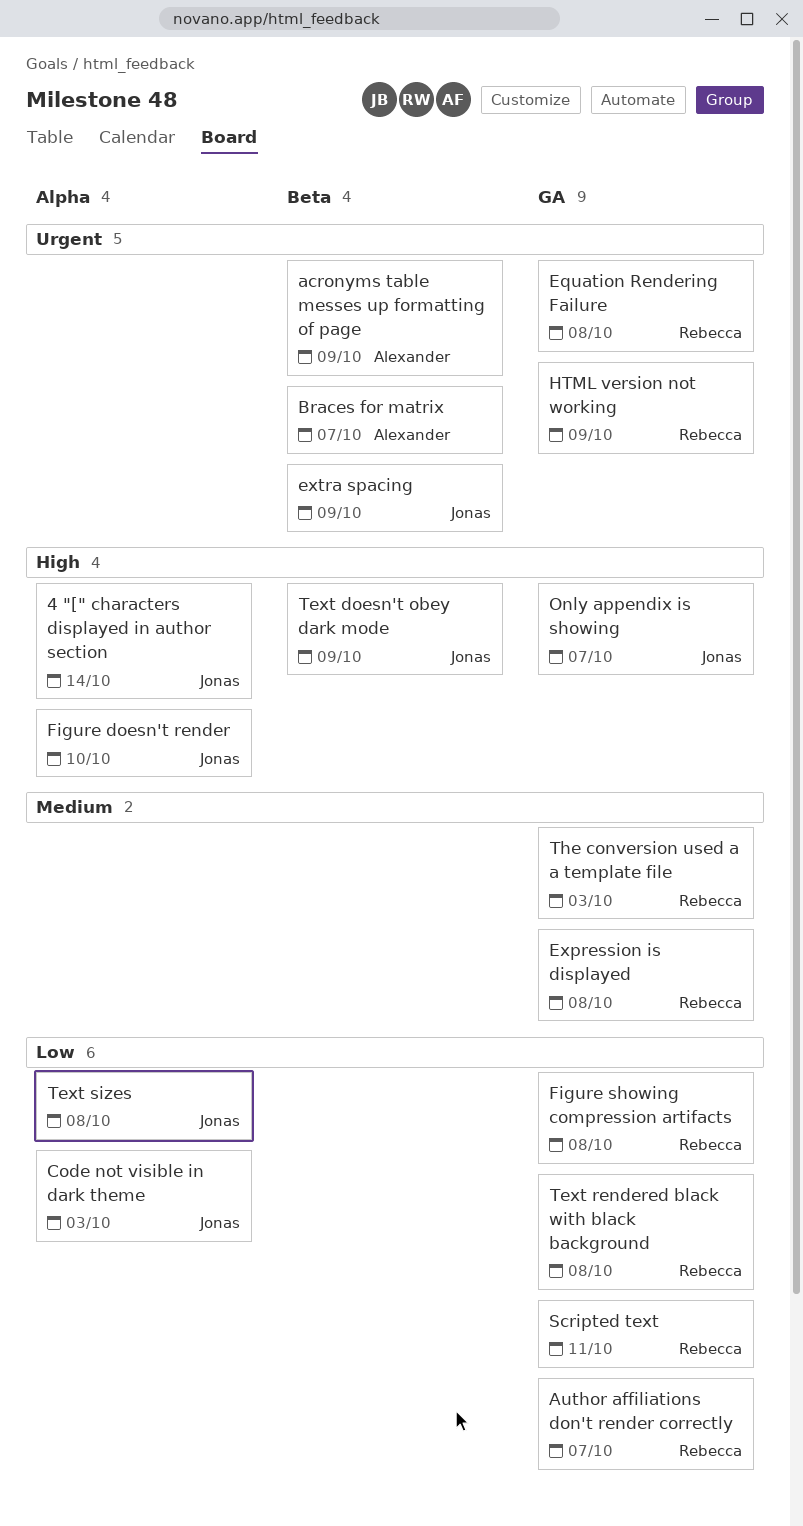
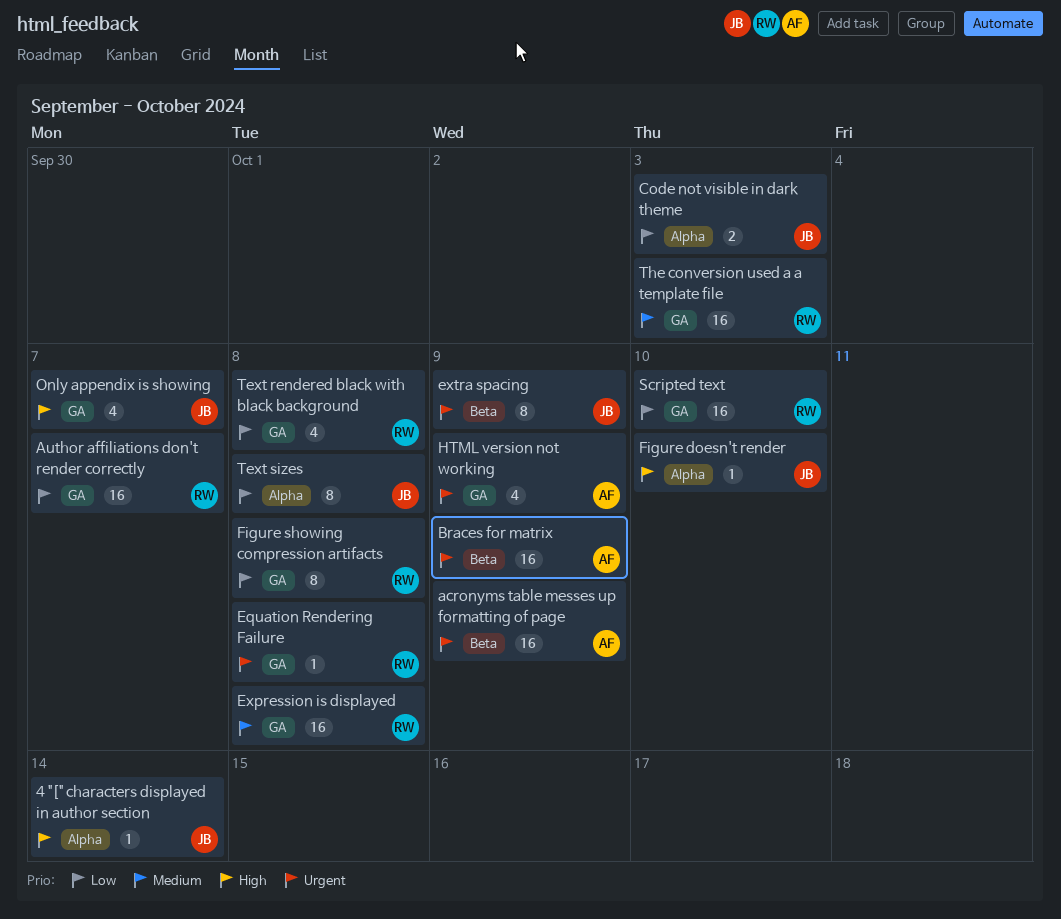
Braces for matrix, due: Oct 7 -> Oct 9
HTML version not working, owner: Rebecca -> Alexander
Scripted text, due: Oct 11 -> Oct 10
Text doesn't obey dark mode: present -> none

